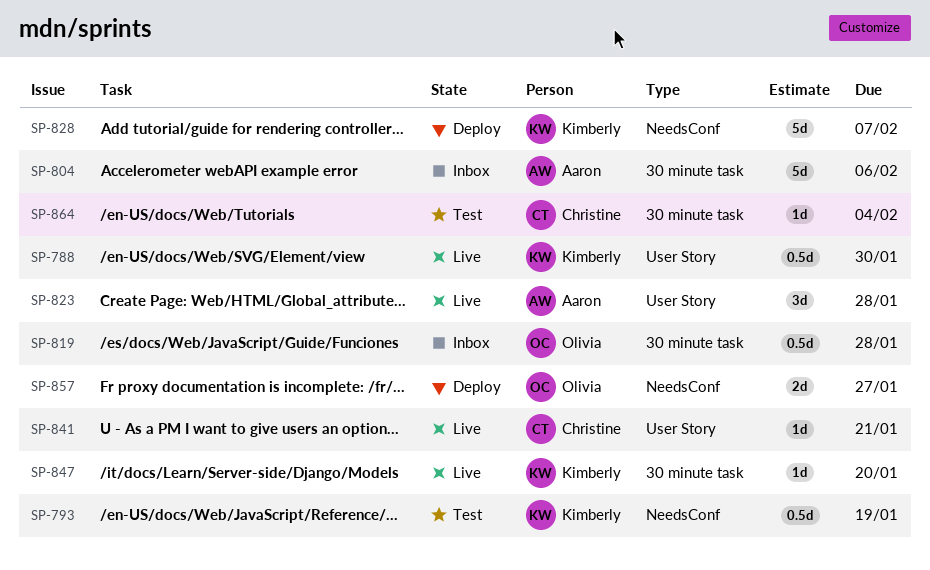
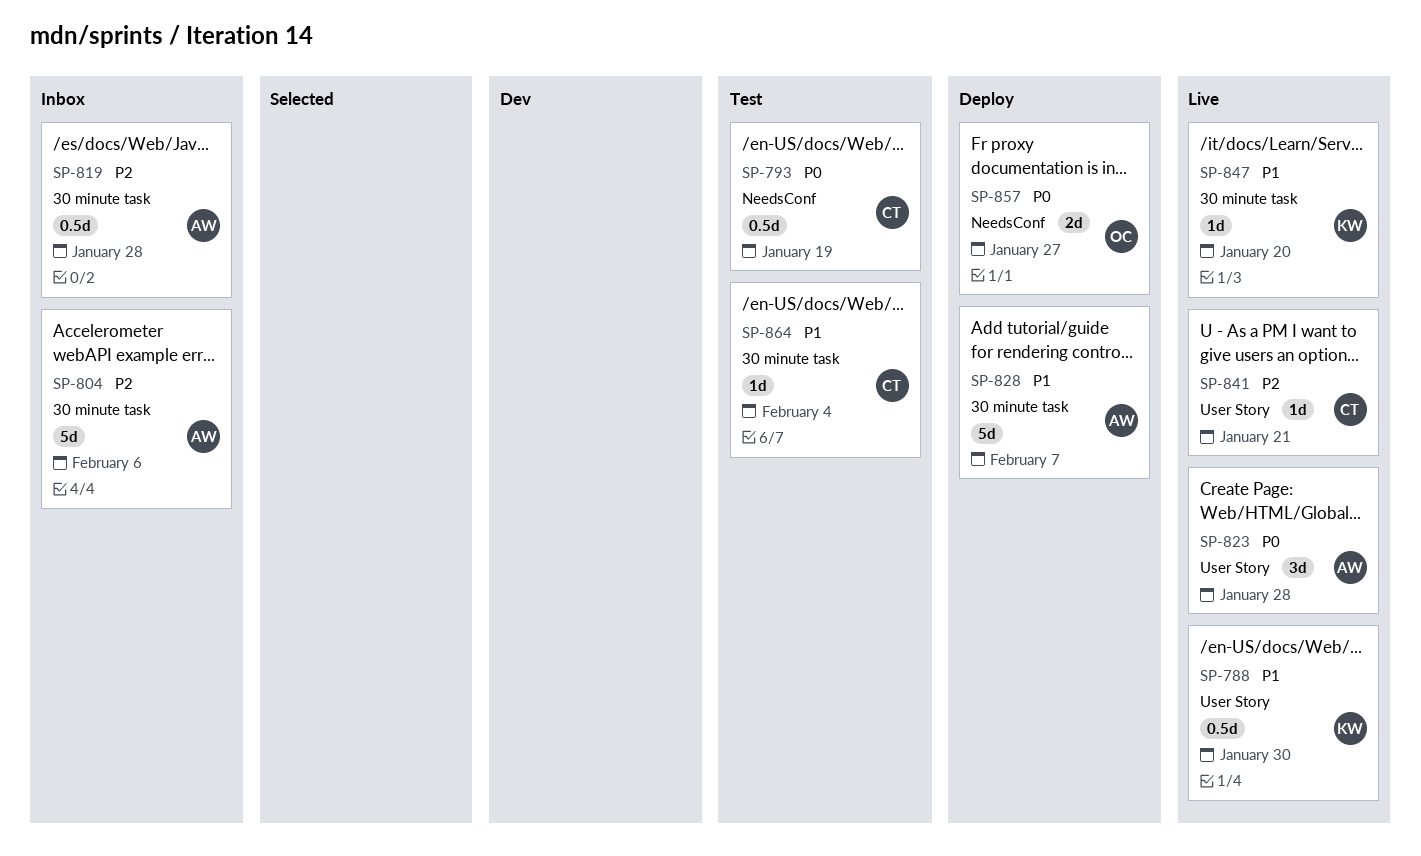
SP-793, owner: Kimberly -> Christine
SP-819, owner: Olivia -> Aaron
SP-828, owner: Kimberly -> Aaron
SP-828, label: NeedsConf -> 30 minute task

